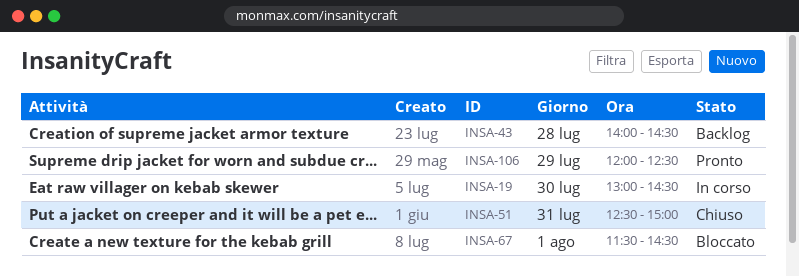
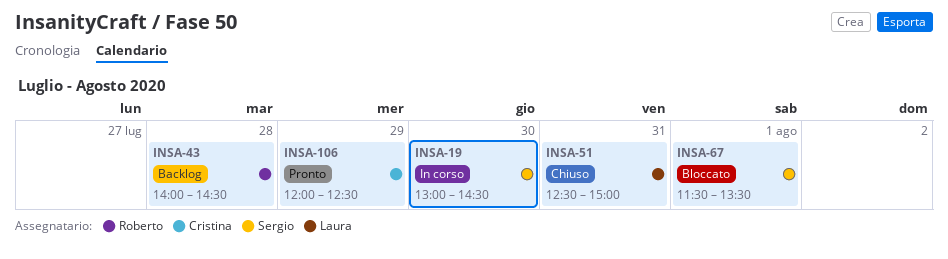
INSA-67, ends: 14:30 -> 13:30

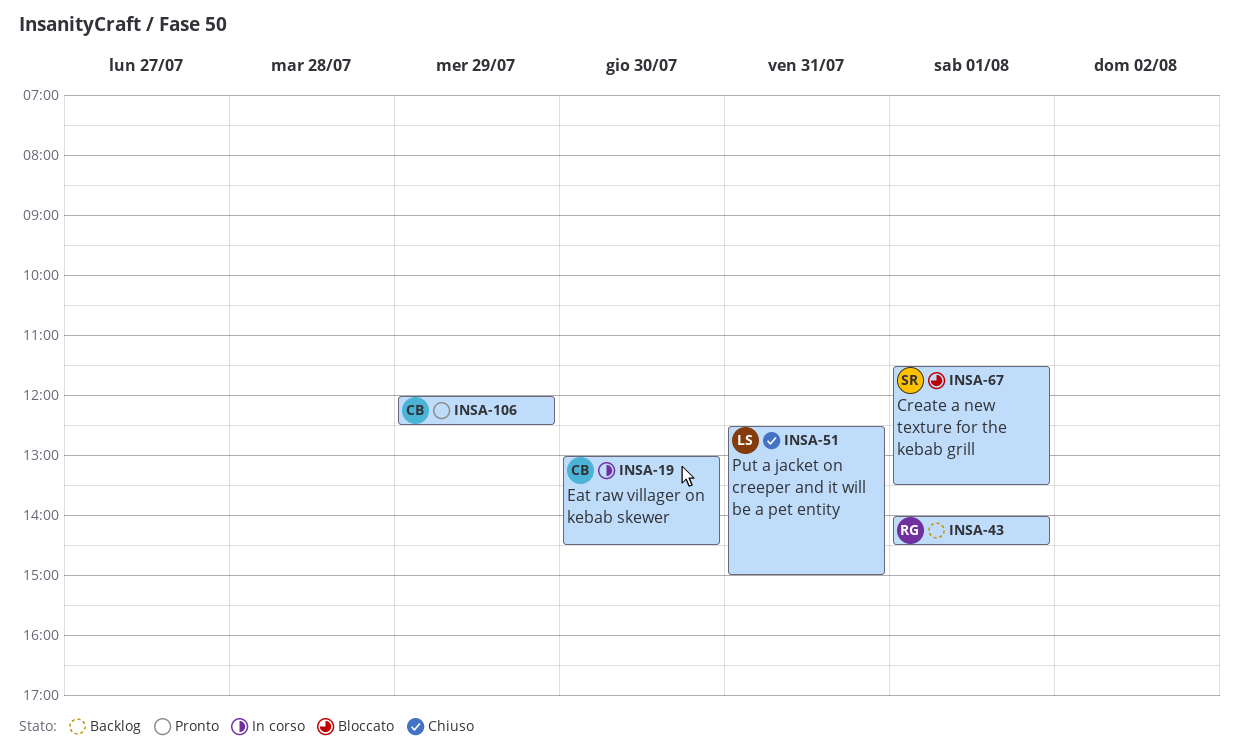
INSA-19, owner: Sergio -> Cristina
INSA-43, day: Jul 28 -> Aug 1

